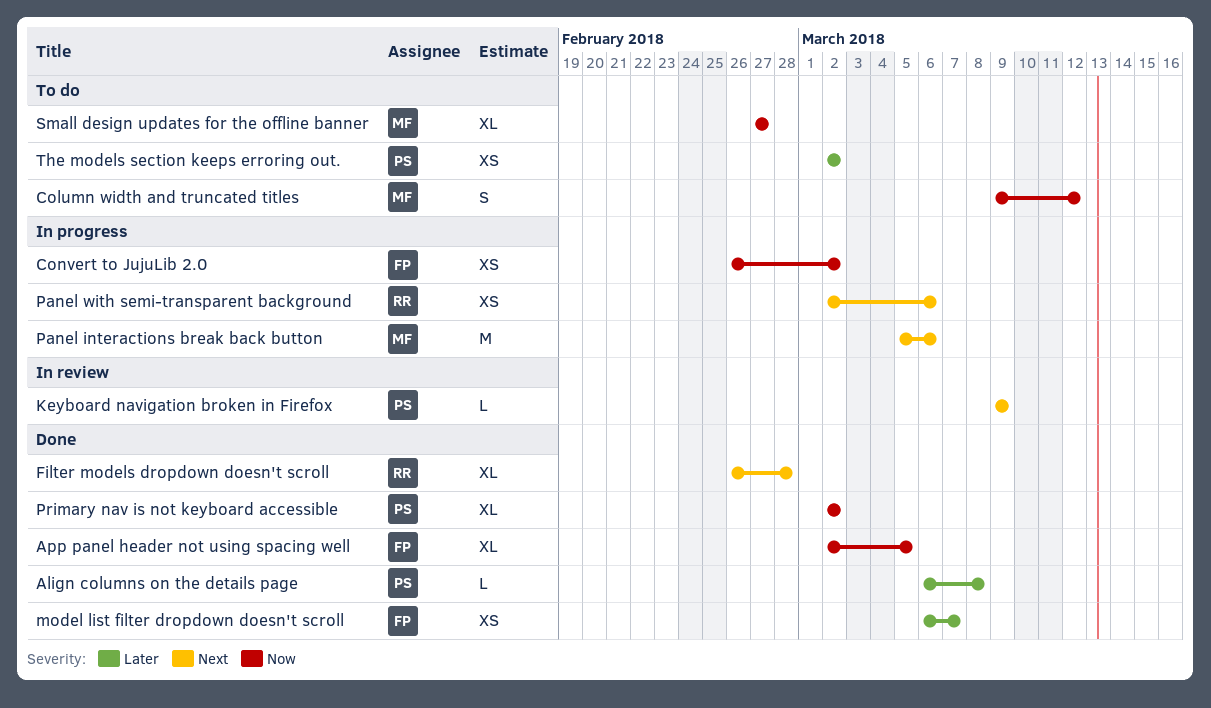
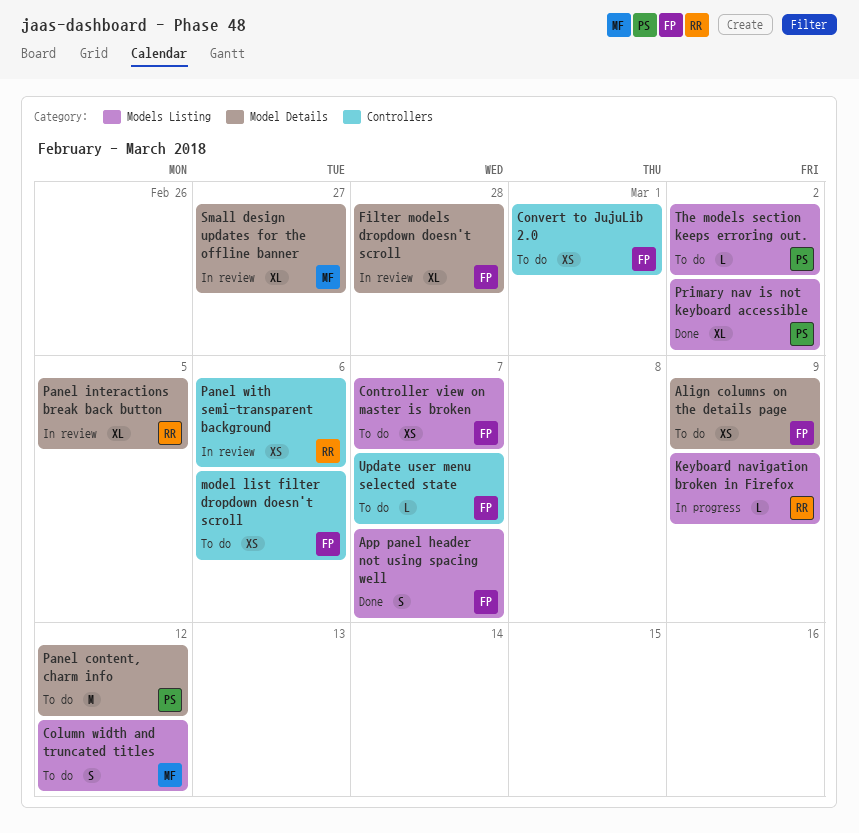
Align columns on the details page, status: Done -> To do
Align columns on the details page, owner: PS -> FP
Align columns on the details page, estimate: L -> XS
Align columns on the details page, due: Mar 8 -> Mar 9
App panel header not using spacing well, estimate: XL -> S
App panel header not using spacing well, due: Mar 5 -> Mar 7
Controller view on master is broken: none -> present
Convert to JujuLib 2.0, status: In progress -> To do
Convert to JujuLib 2.0, due: Mar 2 -> Mar 1
Filter models dropdown doesn't scroll, status: Done -> In review
Filter models dropdown doesn't scroll, owner: RR -> FP
Keyboard navigation broken in Firefox, status: In review -> In progress
Keyboard navigation broken in Firefox, owner: PS -> RR
model list filter dropdown doesn't scroll, status: Done -> To do
model list filter dropdown doesn't scroll, due: Mar 7 -> Mar 6
Panel content, charm info: none -> present
Panel interactions break back button, status: In progress -> In review
Panel interactions break back button, owner: MF -> RR
Panel interactions break back button, estimate: M -> XL
Panel interactions break back button, due: Mar 6 -> Mar 5
Panel with semi-transparent background, status: In progress -> In review
Small design updates for the offline banner, status: To do -> In review
The models section keeps erroring out., estimate: XS -> L
Update user menu selected state: none -> present

